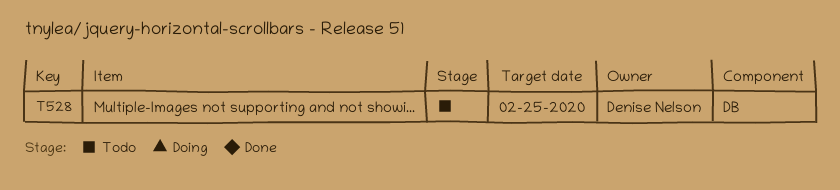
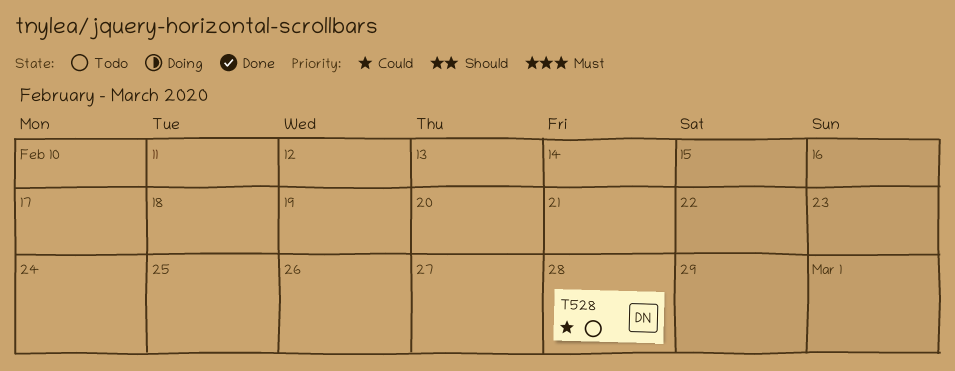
T528, due: Feb 25 -> Feb 28

